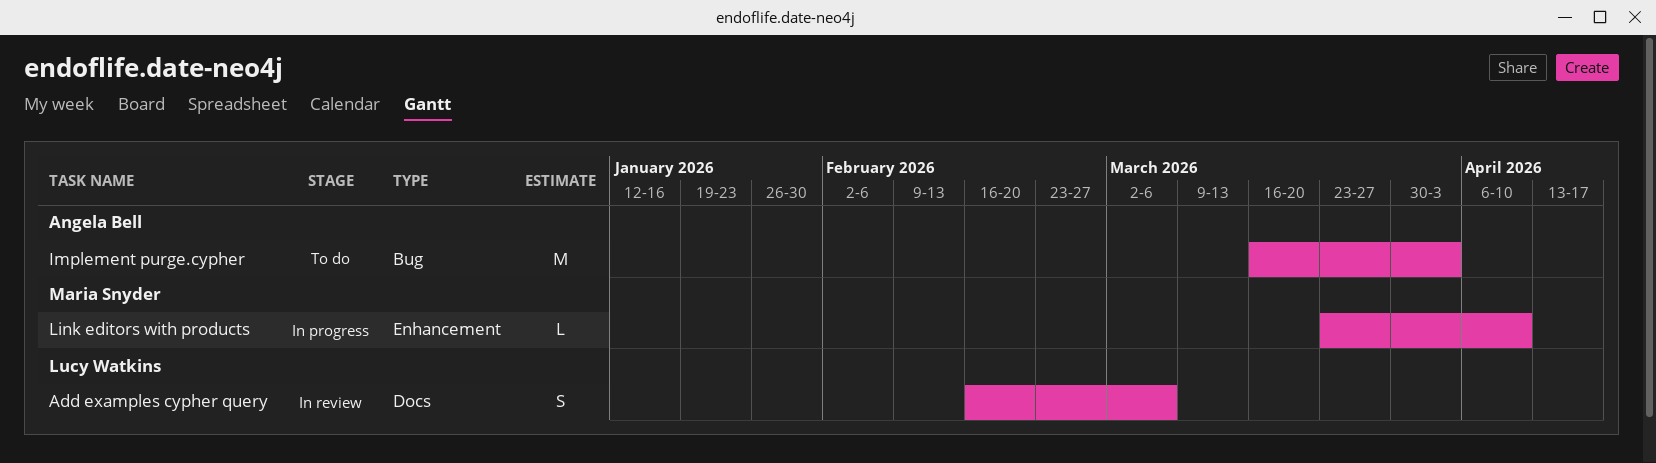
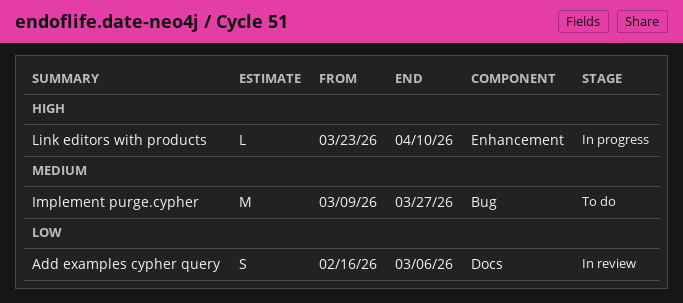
Implement purge.cypher, start: Mar 16 -> Mar 9
Implement purge.cypher, due: Apr 3 -> Mar 27

